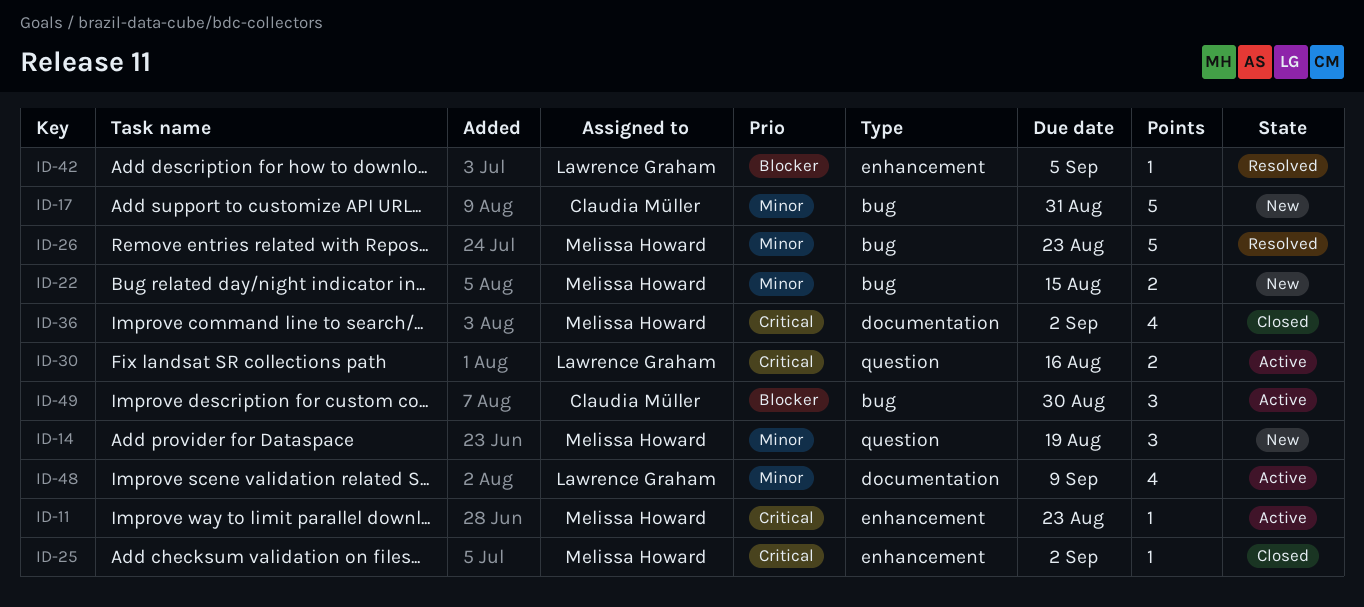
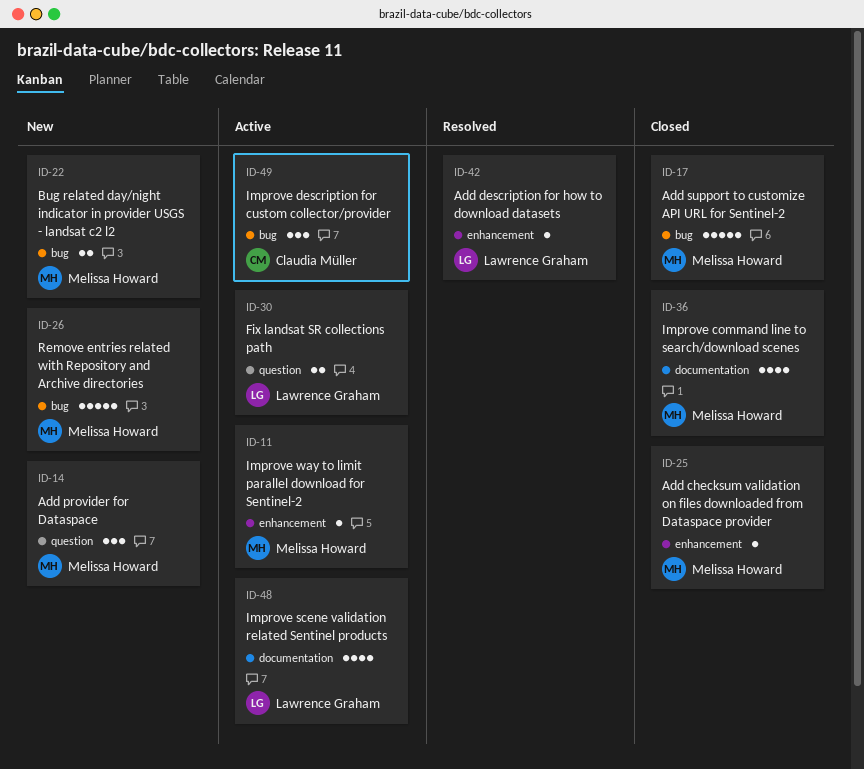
ID-17, status: New -> Closed
ID-17, owner: Claudia Müller -> Melissa Howard
ID-26, status: Resolved -> New

